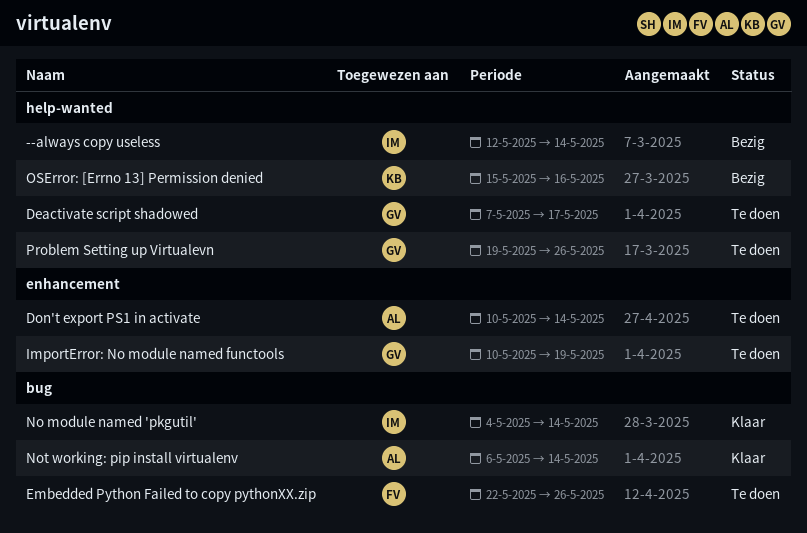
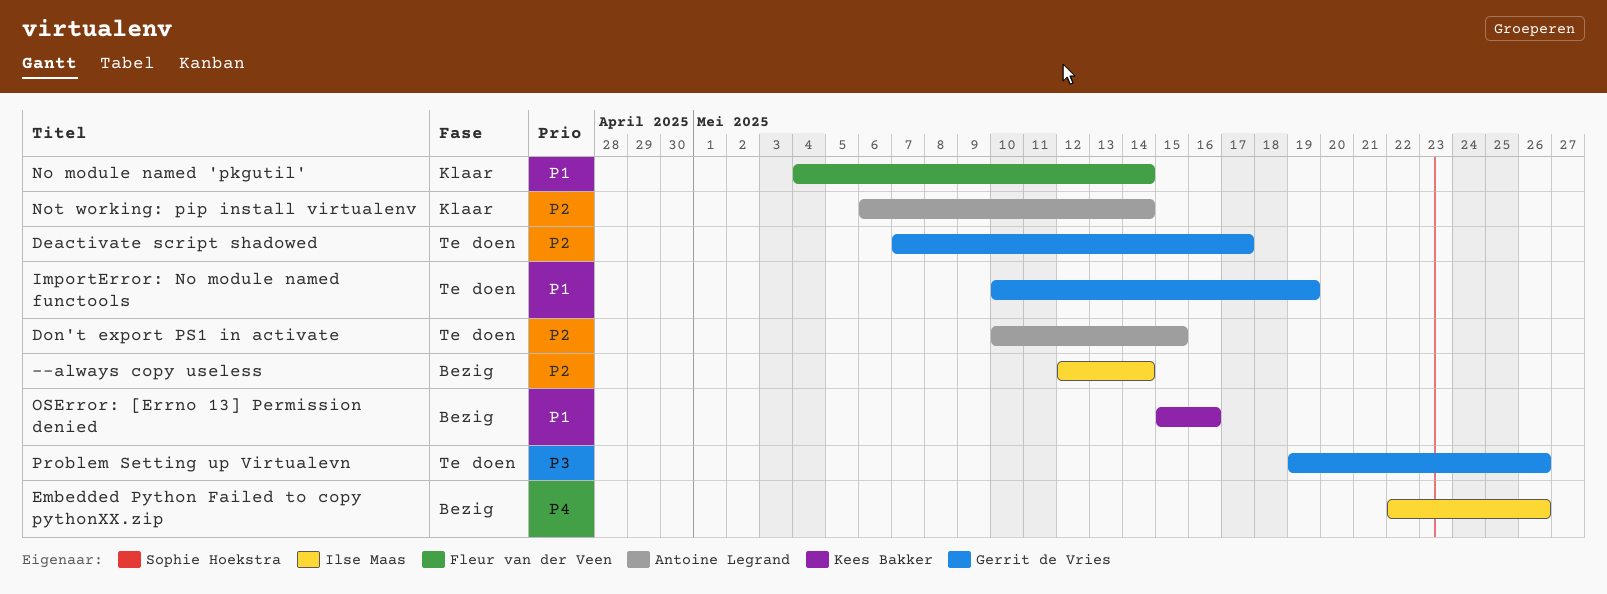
Don't export PS1 in activate, due: May 14 -> May 15
Embedded Python Failed to copy pythonXX.zip, status: Te doen -> Bezig
Embedded Python Failed to copy pythonXX.zip, owner: Fleur van der Veen -> Ilse Maas
No module named 'pkgutil', owner: Ilse Maas -> Fleur van der Veen

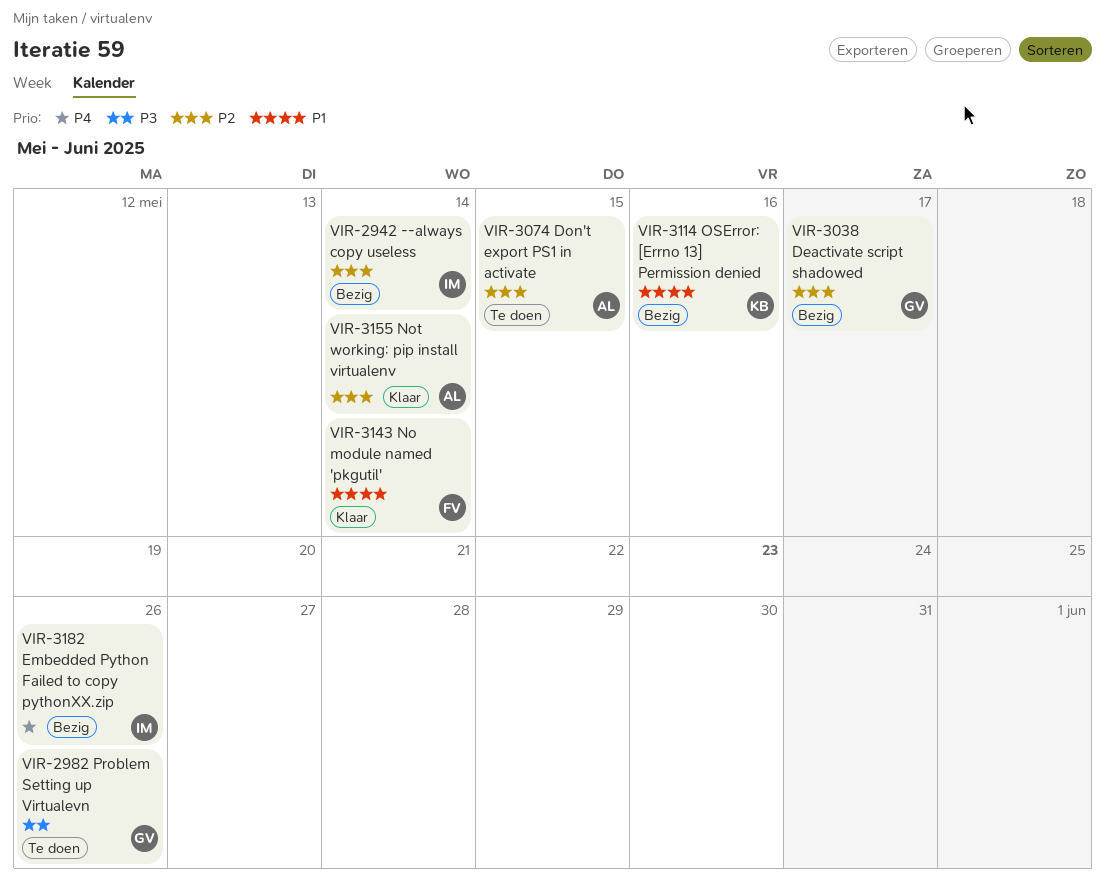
Deactivate script shadowed, status: Te doen -> Bezig
ImportError: No module named functools: present -> none

